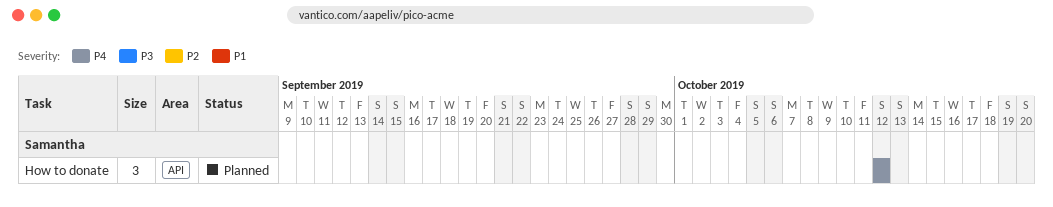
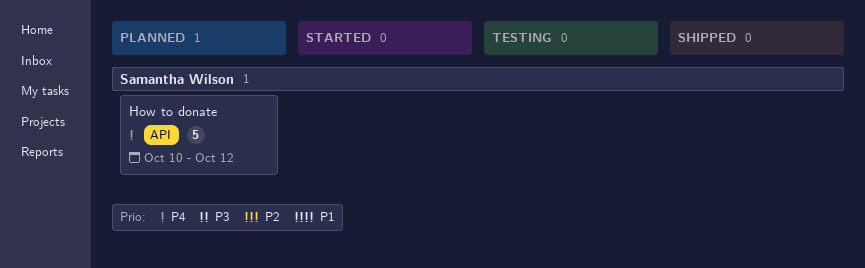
How to donate, estimate: 3 -> 5
How to donate, start: Oct 12 -> Oct 10

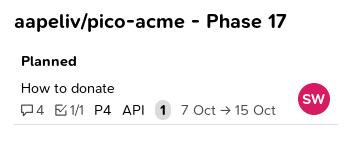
How to donate, estimate: 5 -> 1
How to donate, start: Oct 10 -> Oct 7
How to donate, due: Oct 12 -> Oct 15

